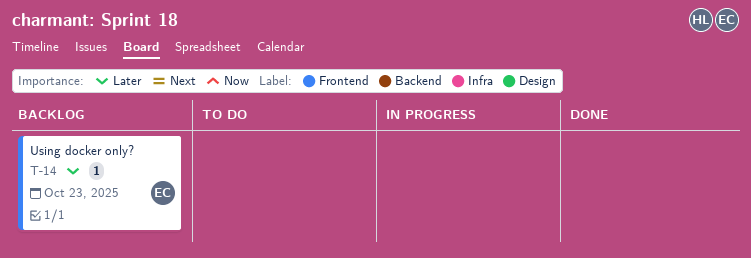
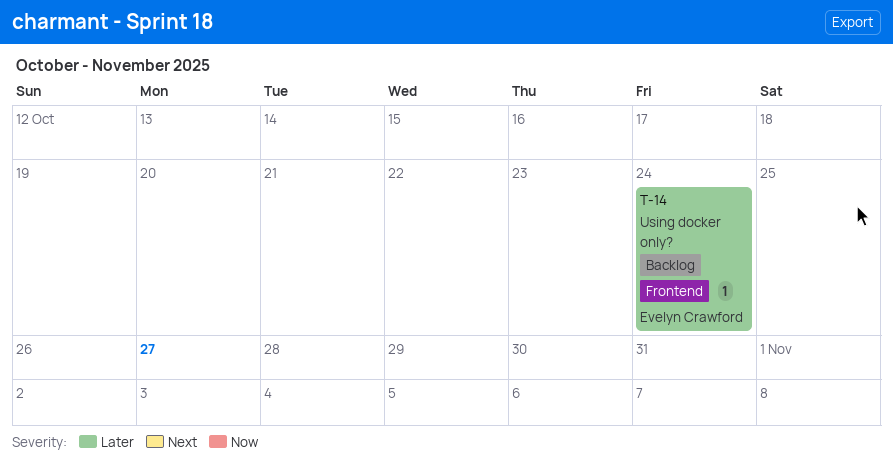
T-14, due: Oct 23 -> Oct 24

